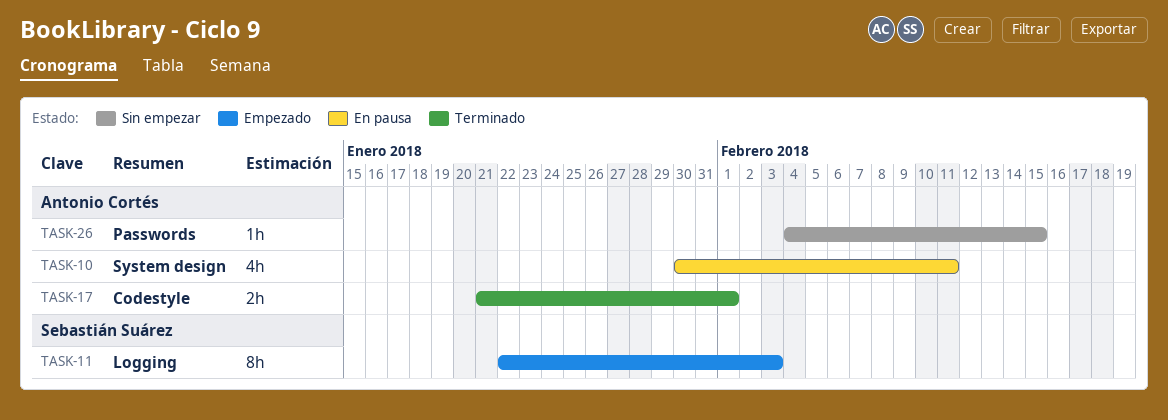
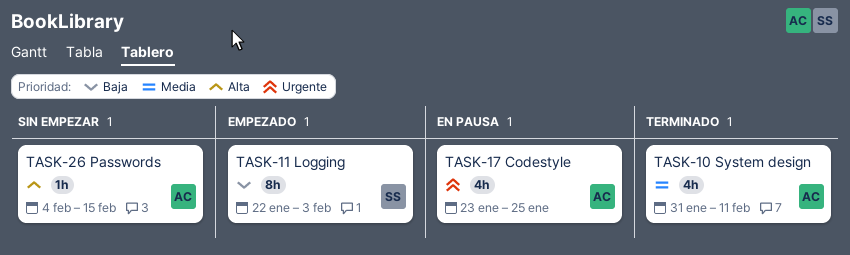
TASK-10, status: En pausa -> Terminado
TASK-10, start: Jan 30 -> Jan 31
TASK-17, status: Terminado -> En pausa
TASK-17, estimate: 2h -> 4h
TASK-17, start: Jan 21 -> Jan 23
TASK-17, due: Feb 1 -> Jan 25

